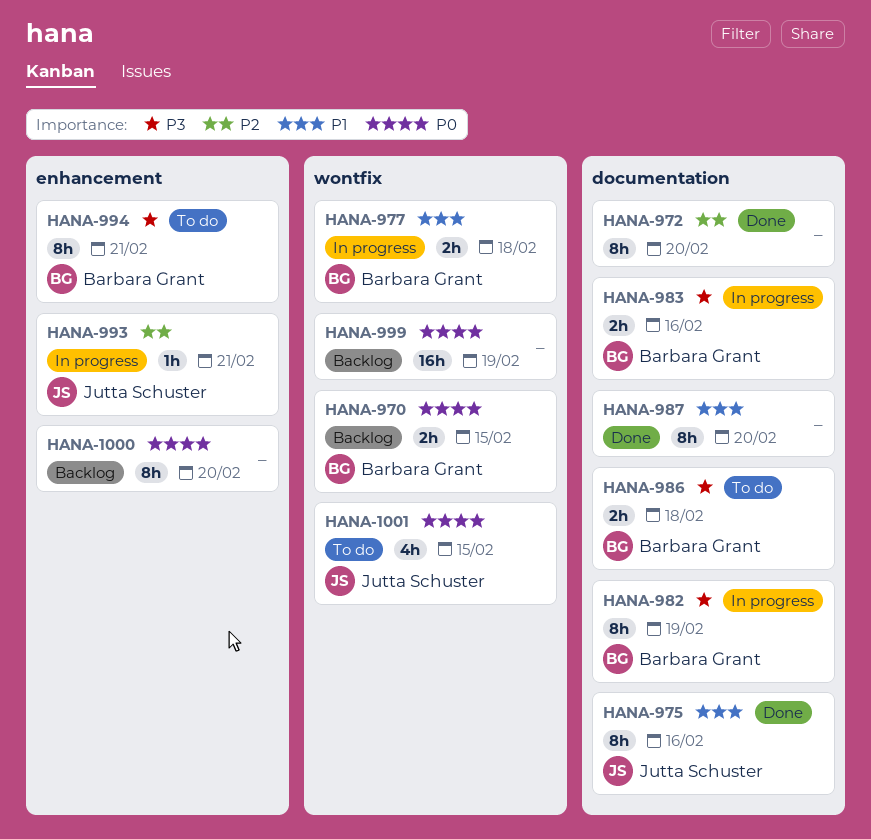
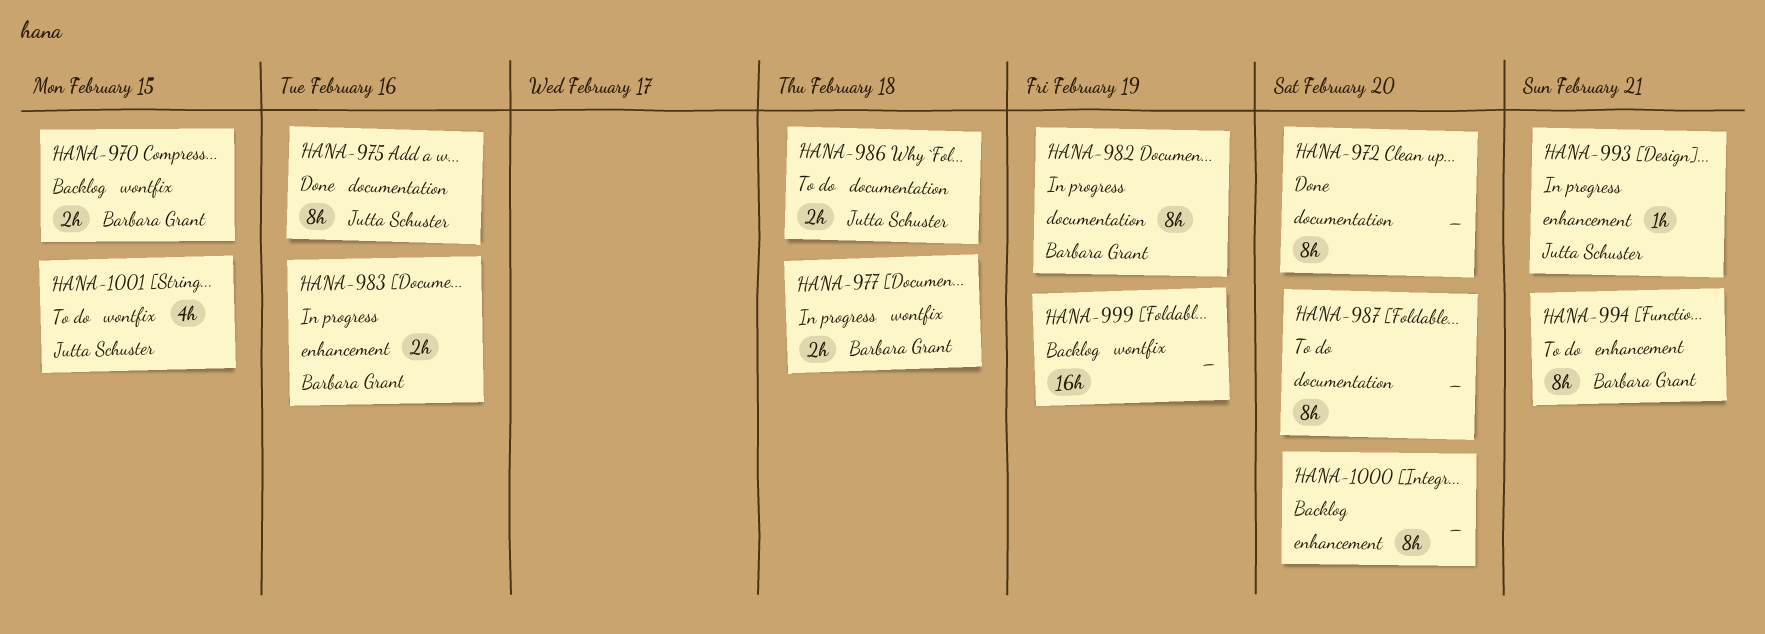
HANA-983, label: documentation -> enhancement
HANA-986, owner: Barbara Grant -> Jutta Schuster
HANA-987, status: Done -> To do

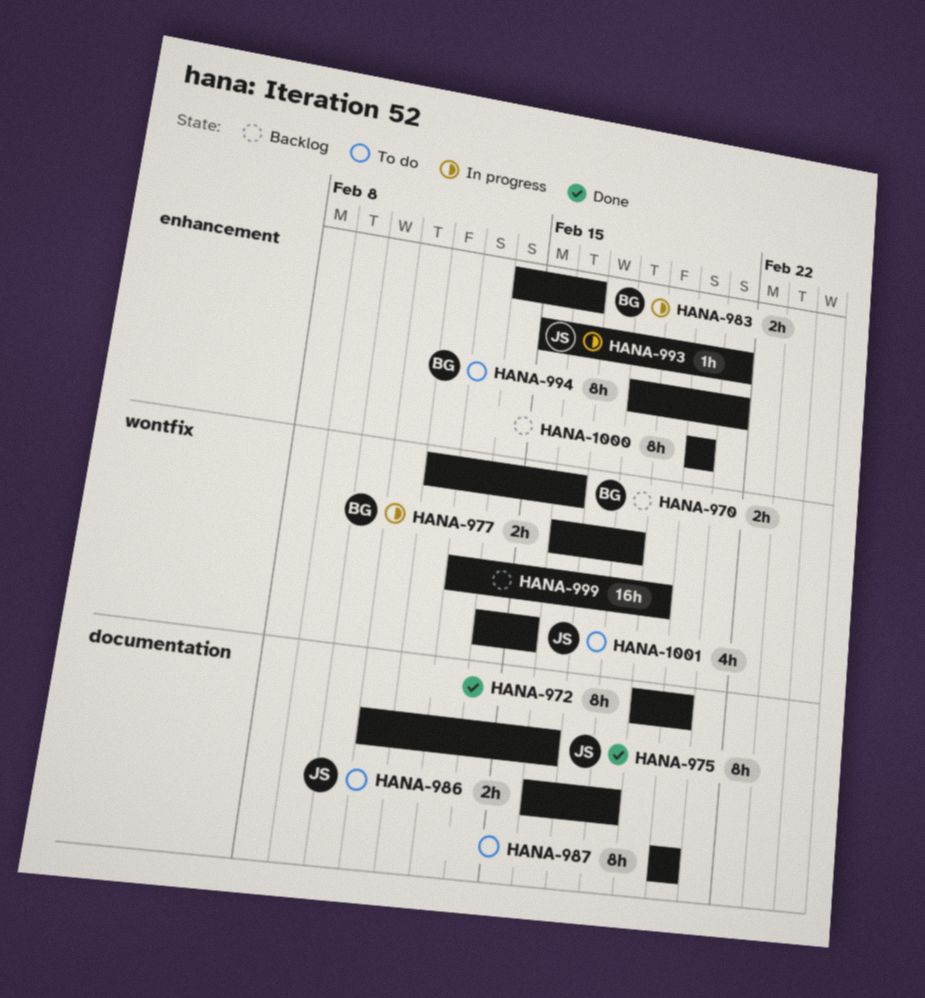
HANA-970, due: Feb 15 -> Feb 16
HANA-982: present -> none

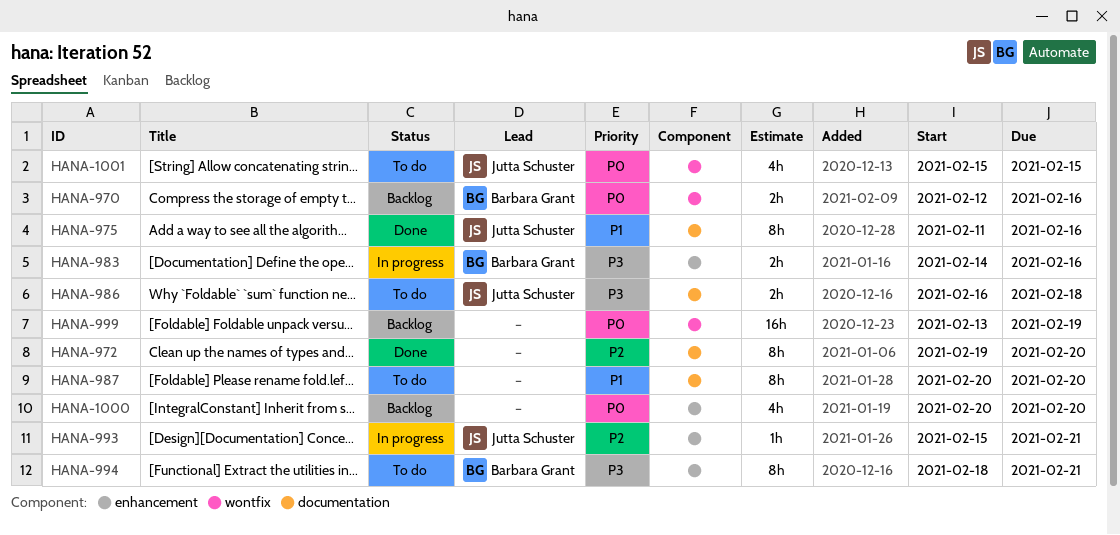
HANA-977: present -> none
HANA-1000, estimate: 8h -> 4h
HANA-1001, start: Feb 14 -> Feb 15

